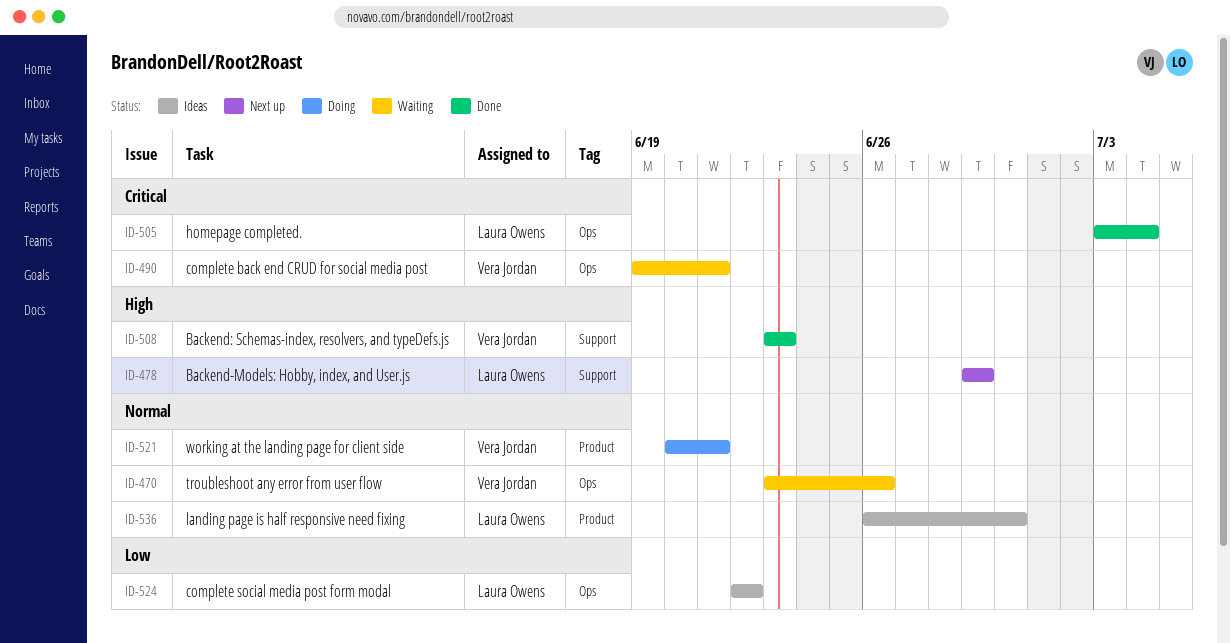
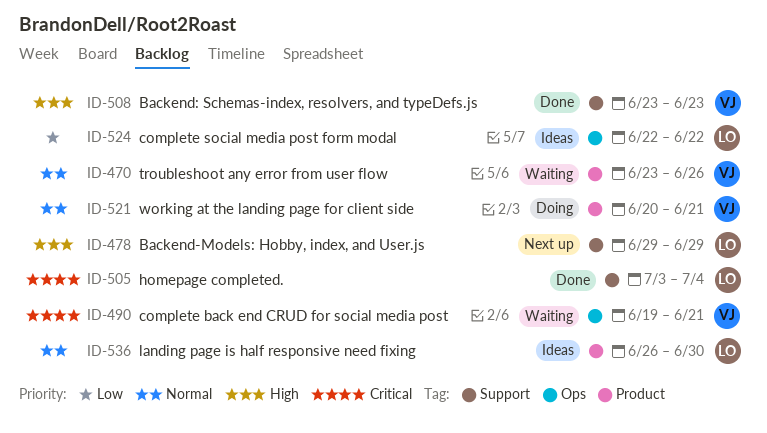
ID-470, label: Ops -> Product
ID-505, label: Ops -> Support

